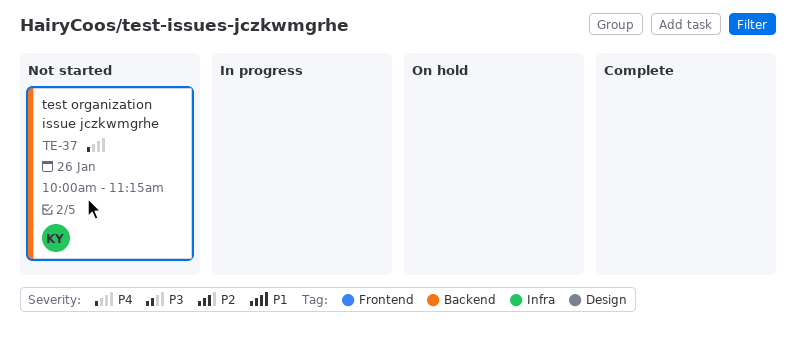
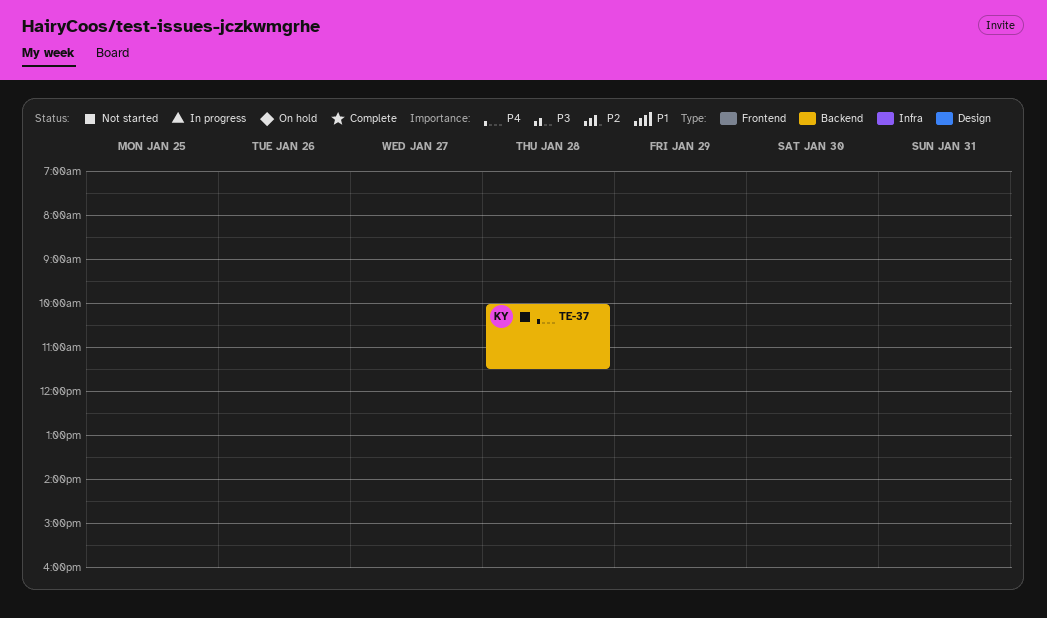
TE-37, day: Jan 26 -> Jan 28
TE-37, ends: 11:15 -> 11:30

